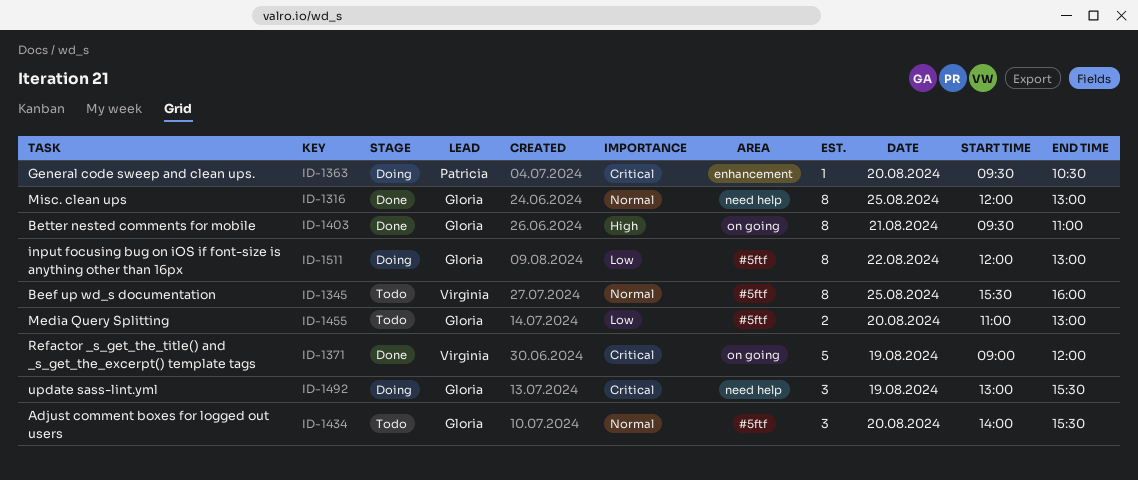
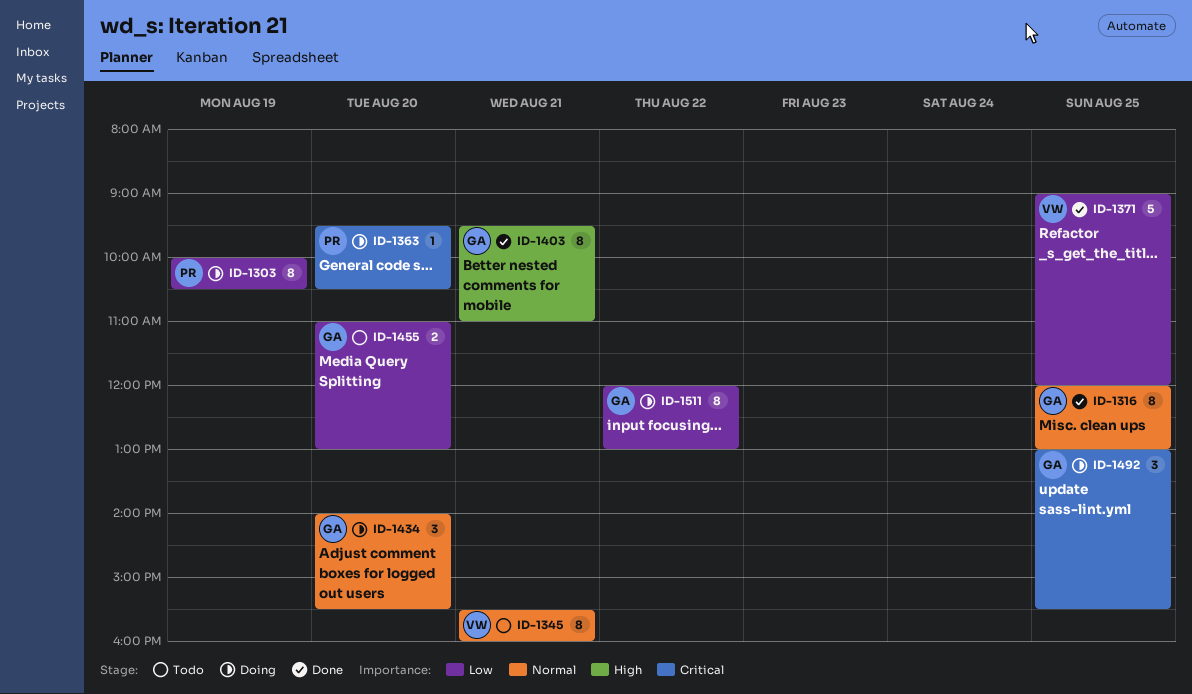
ID-1303: none -> present
ID-1345, day: Aug 25 -> Aug 21
ID-1371, priority: Critical -> Low
ID-1371, day: Aug 19 -> Aug 25
ID-1434, status: Todo -> Doing
ID-1492, day: Aug 19 -> Aug 25

